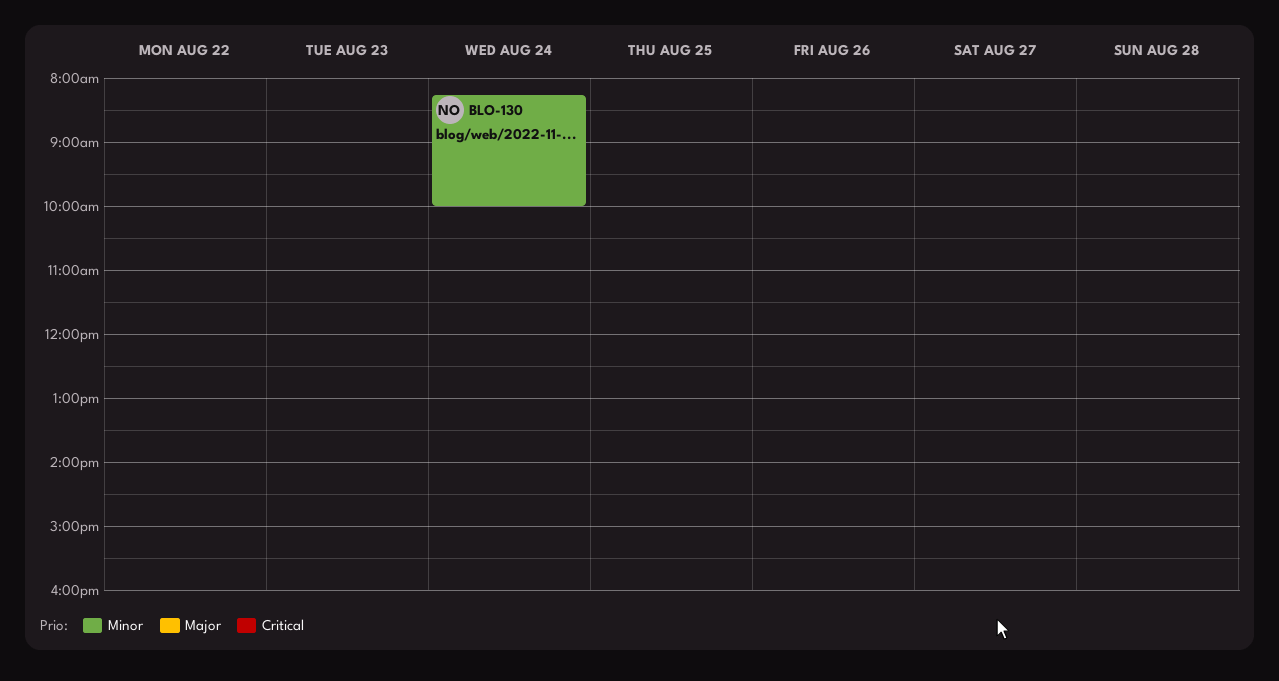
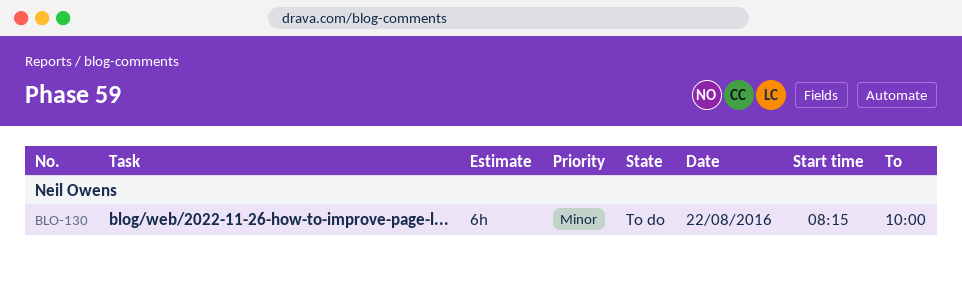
BLO-130, day: Aug 24 -> Aug 22

